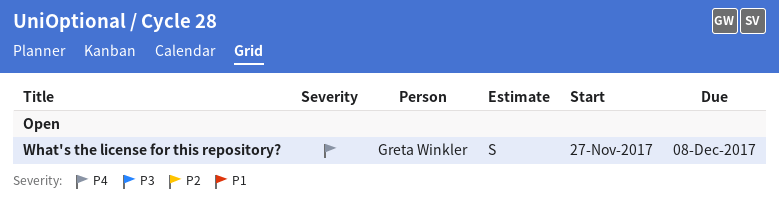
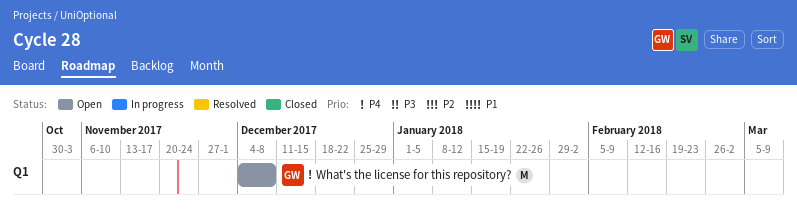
What's the license for this repository?, estimate: S -> M
What's the license for this repository?, start: Nov 27 -> Dec 4

